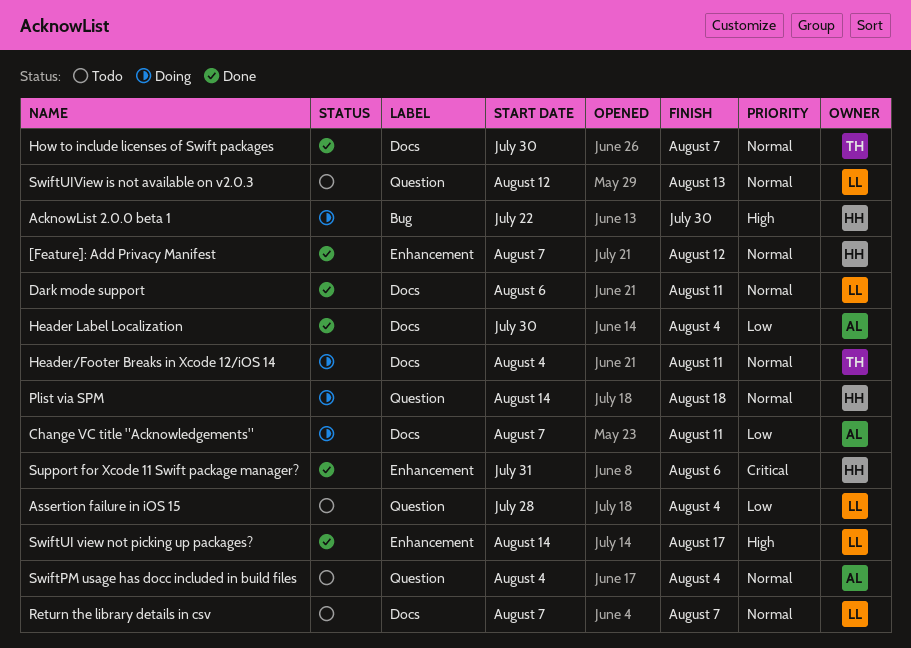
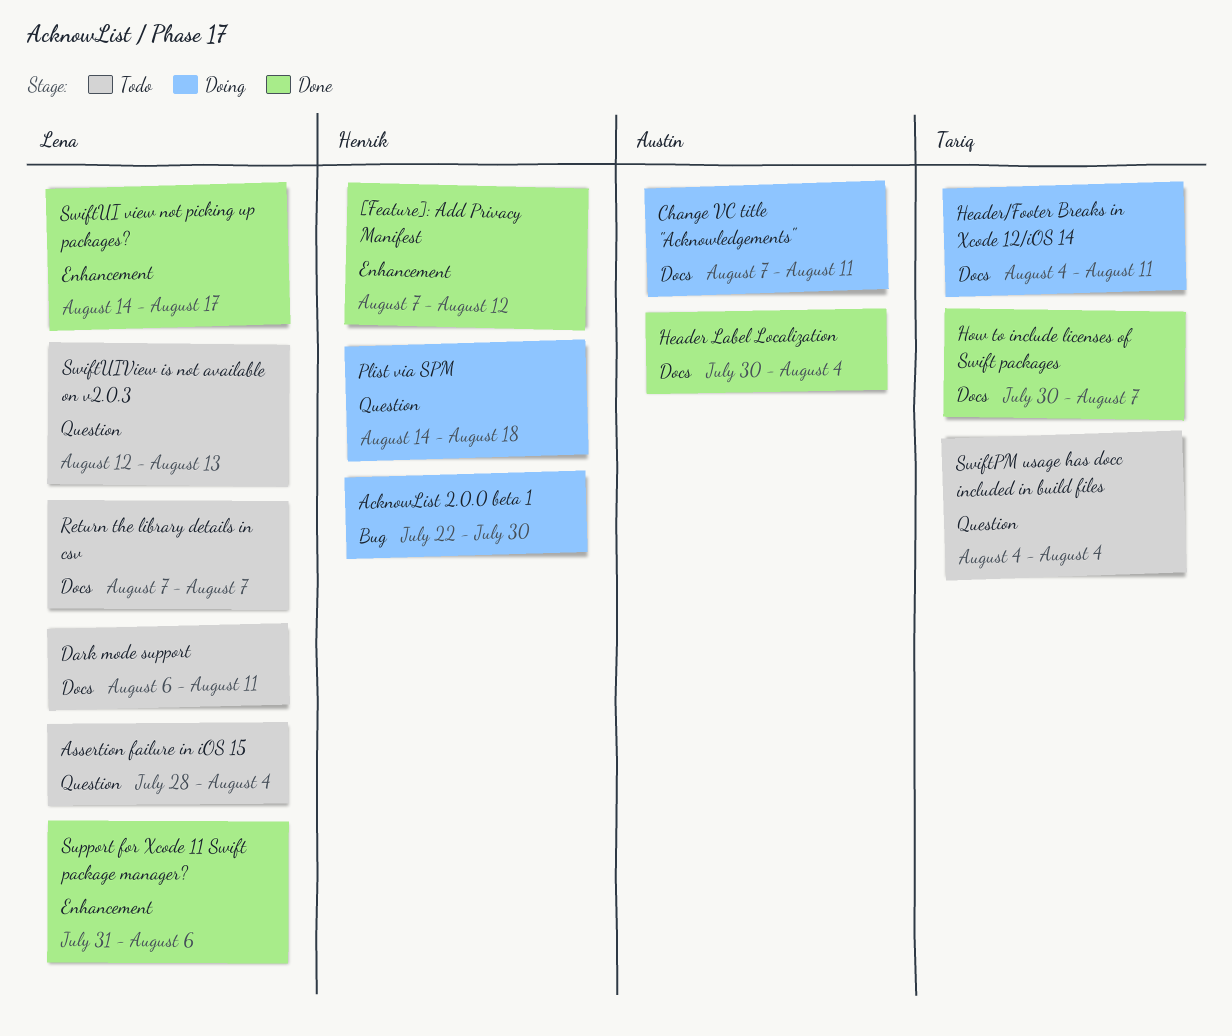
Dark mode support, status: Done -> Todo
Support for Xcode 11 Swift package manager?, owner: Henrik -> Lena
SwiftPM usage has docc included in build files, owner: Austin -> Tariq

